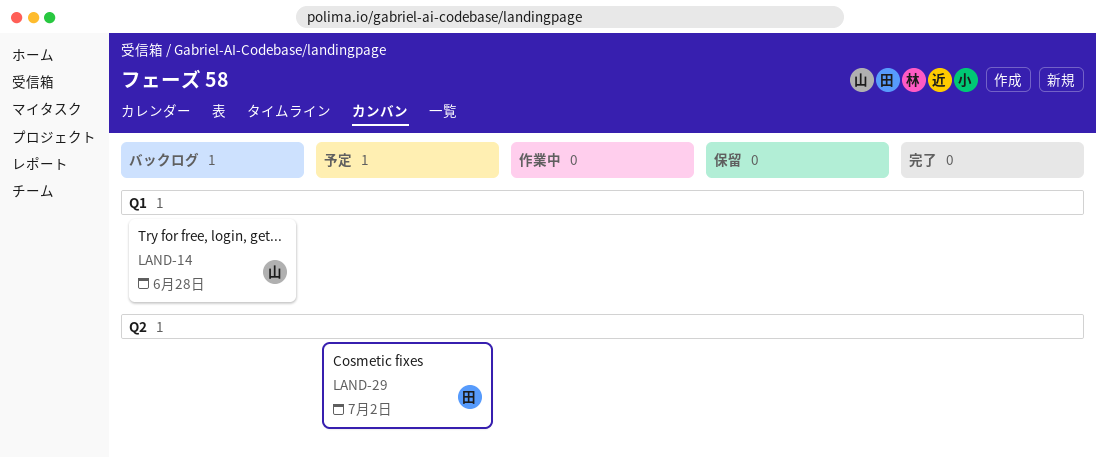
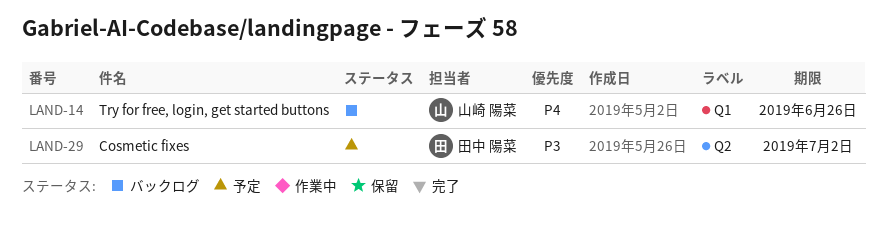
LAND-14, due: Jun 28 -> Jun 26

